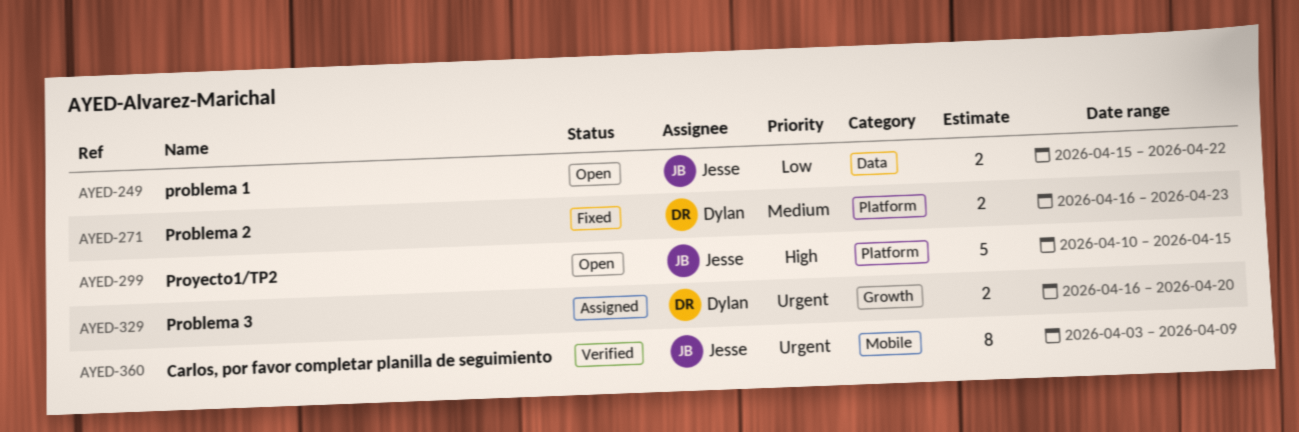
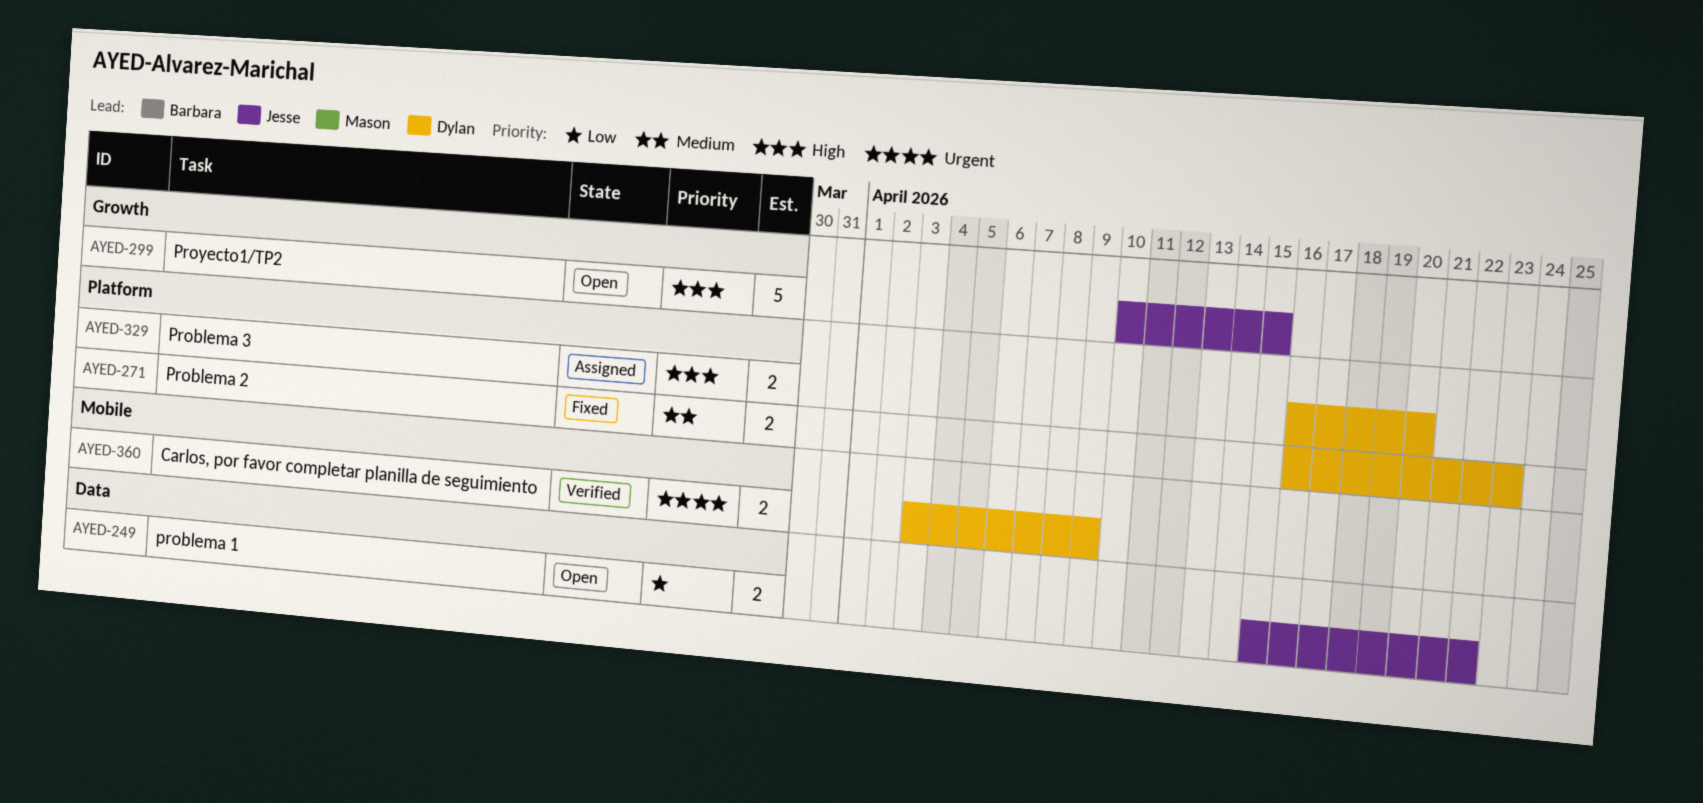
AYED-299, label: Platform -> Growth
AYED-329, priority: Urgent -> High
AYED-329, label: Growth -> Platform
AYED-360, owner: Jesse -> Dylan
AYED-360, estimate: 8 -> 2

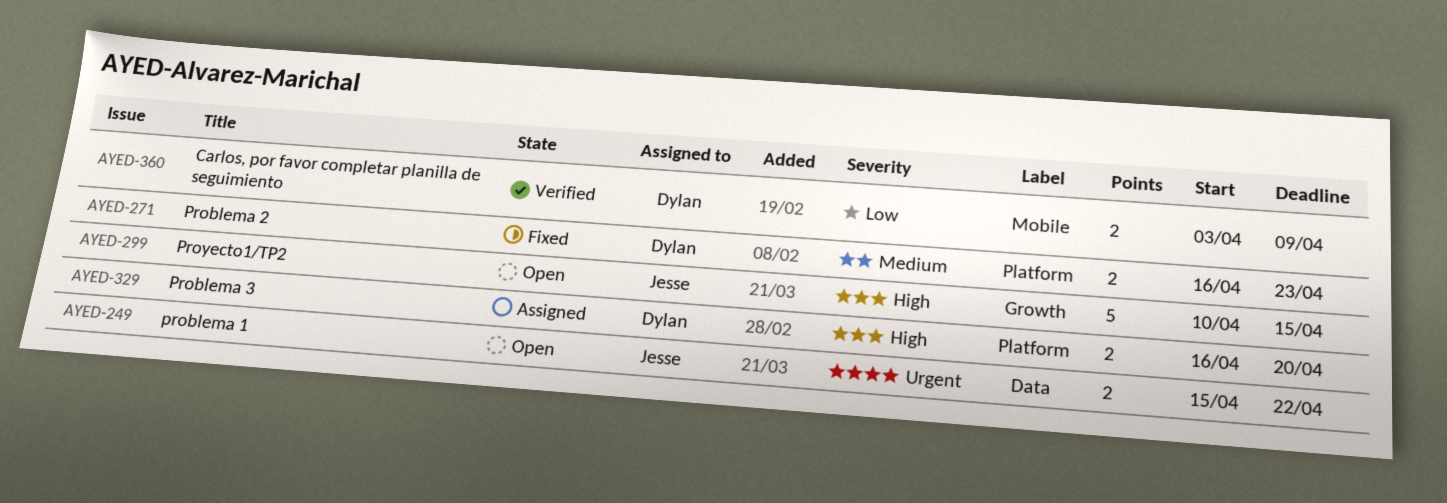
AYED-249, priority: Low -> Urgent
AYED-360, priority: Urgent -> Low

